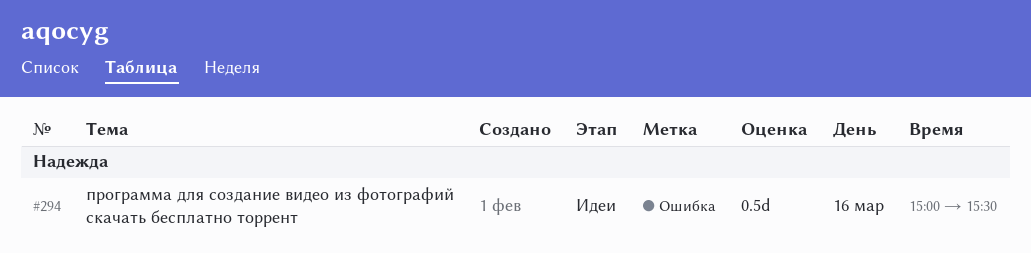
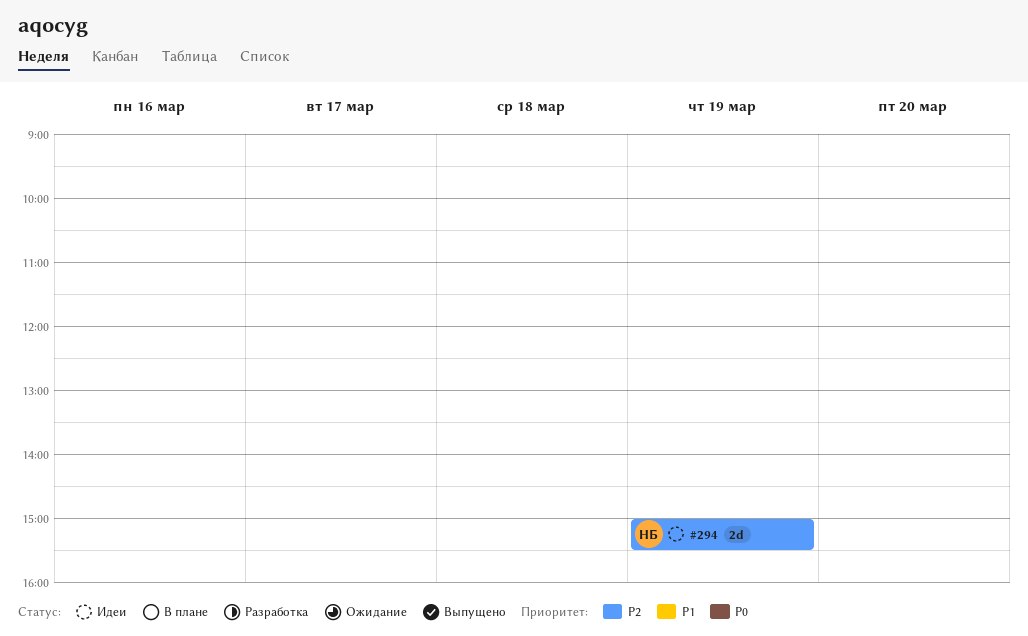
#294, estimate: 0.5d -> 2d
#294, day: Mar 16 -> Mar 19

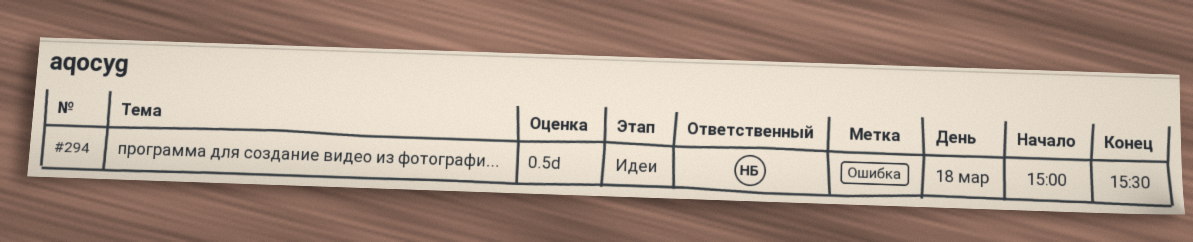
#294, estimate: 2d -> 0.5d
#294, day: Mar 19 -> Mar 18

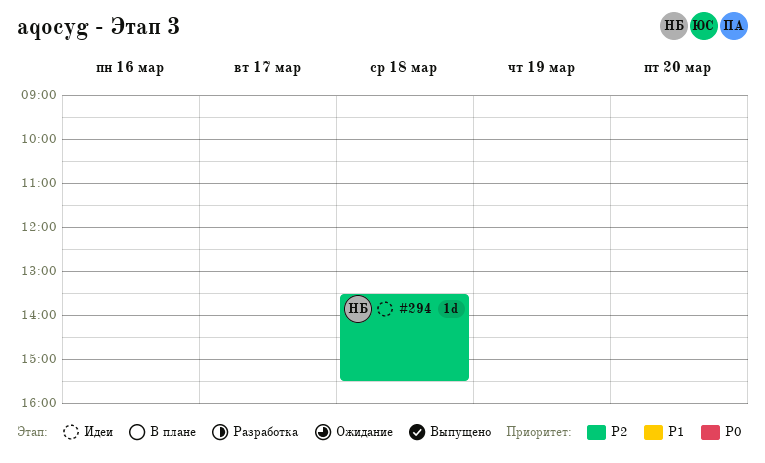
#294, estimate: 0.5d -> 1d
#294, begins: 15:00 -> 13:30

